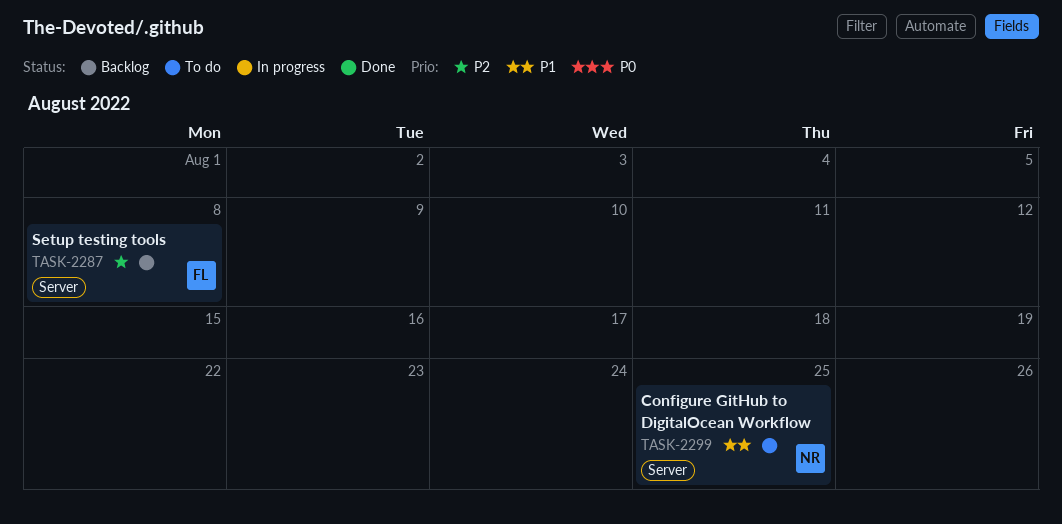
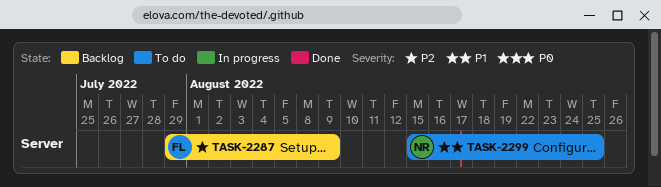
TASK-2287, due: Aug 8 -> Aug 9

